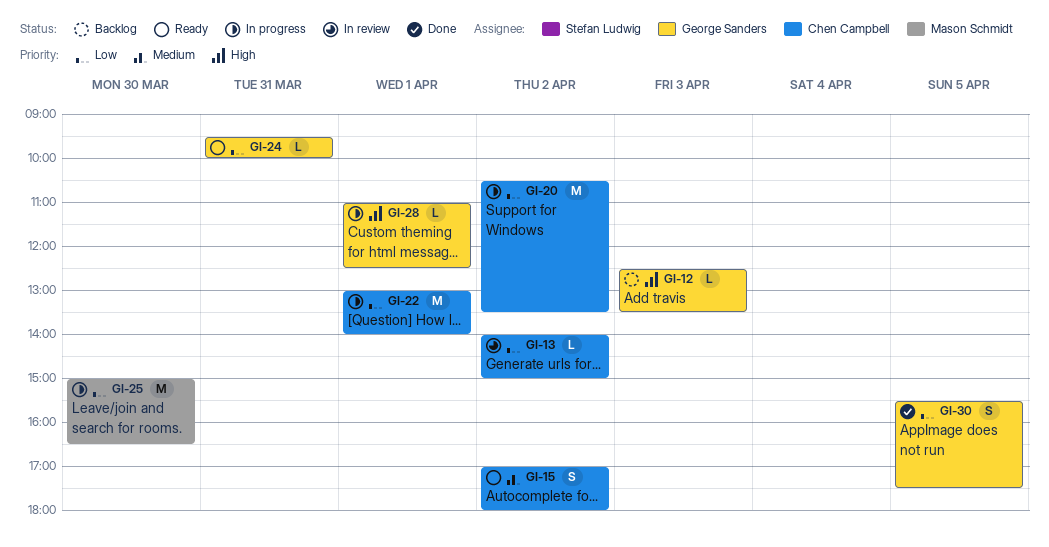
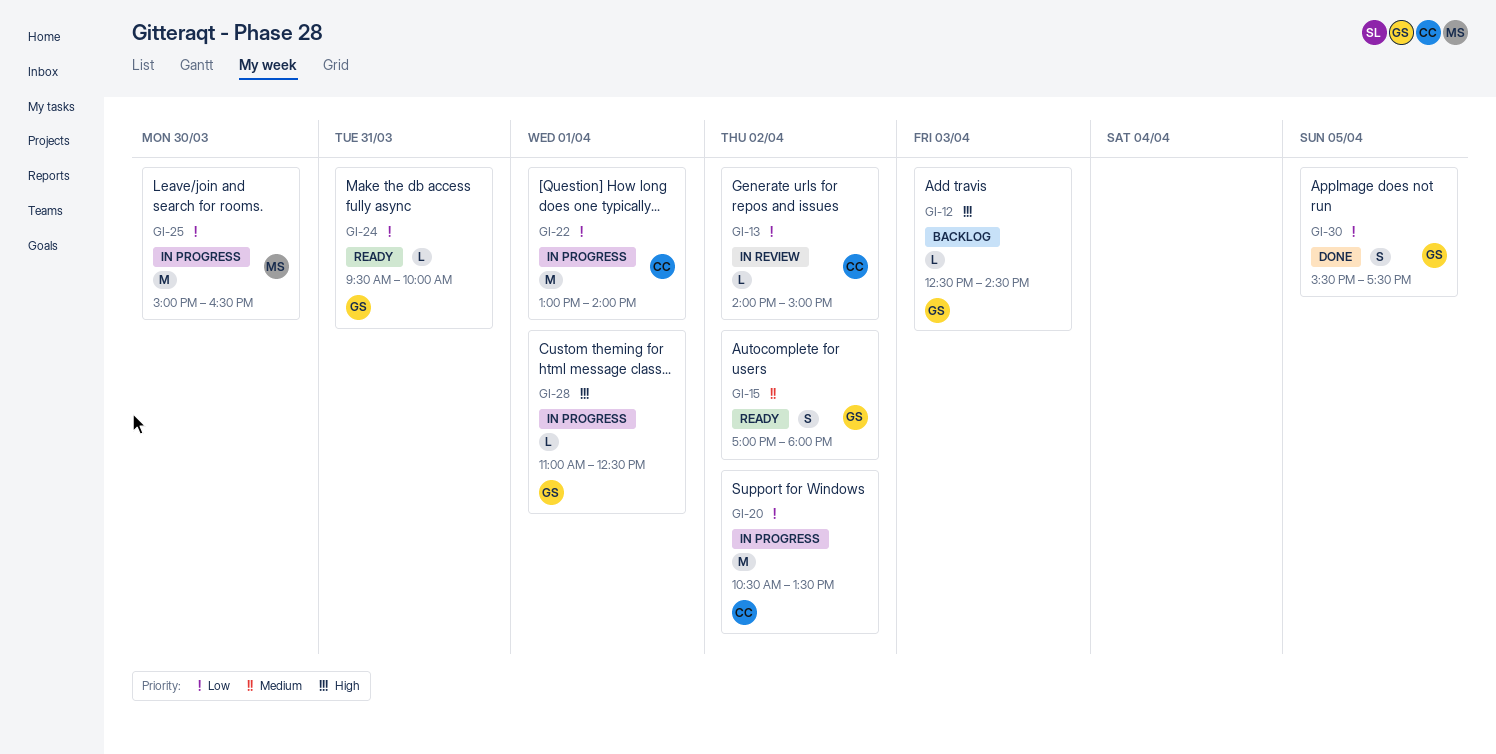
GI-12, ends: 13:30 -> 14:30
GI-15, owner: Chen Campbell -> George Sanders

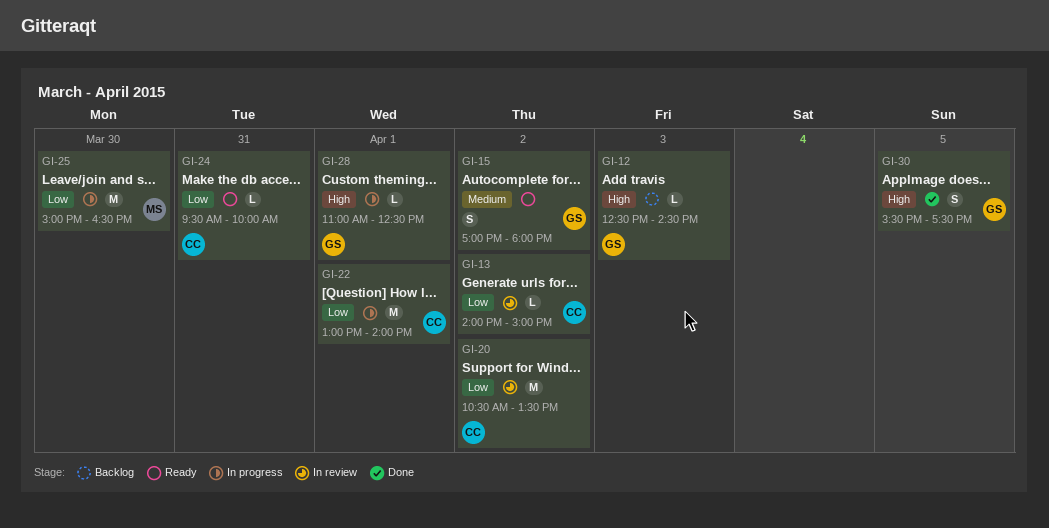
GI-20, status: In progress -> In review
GI-24, owner: GS -> CC
GI-30, priority: Low -> High

